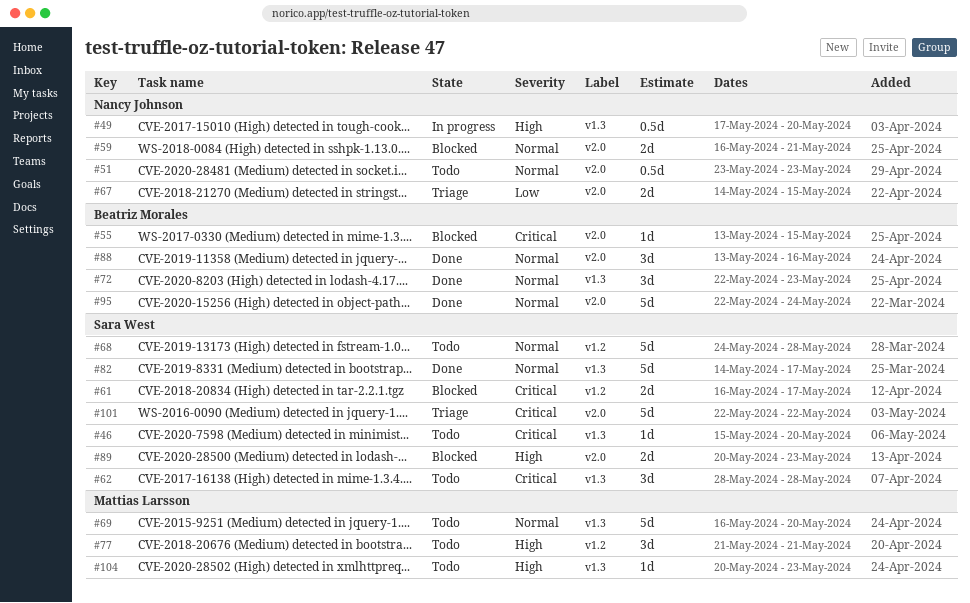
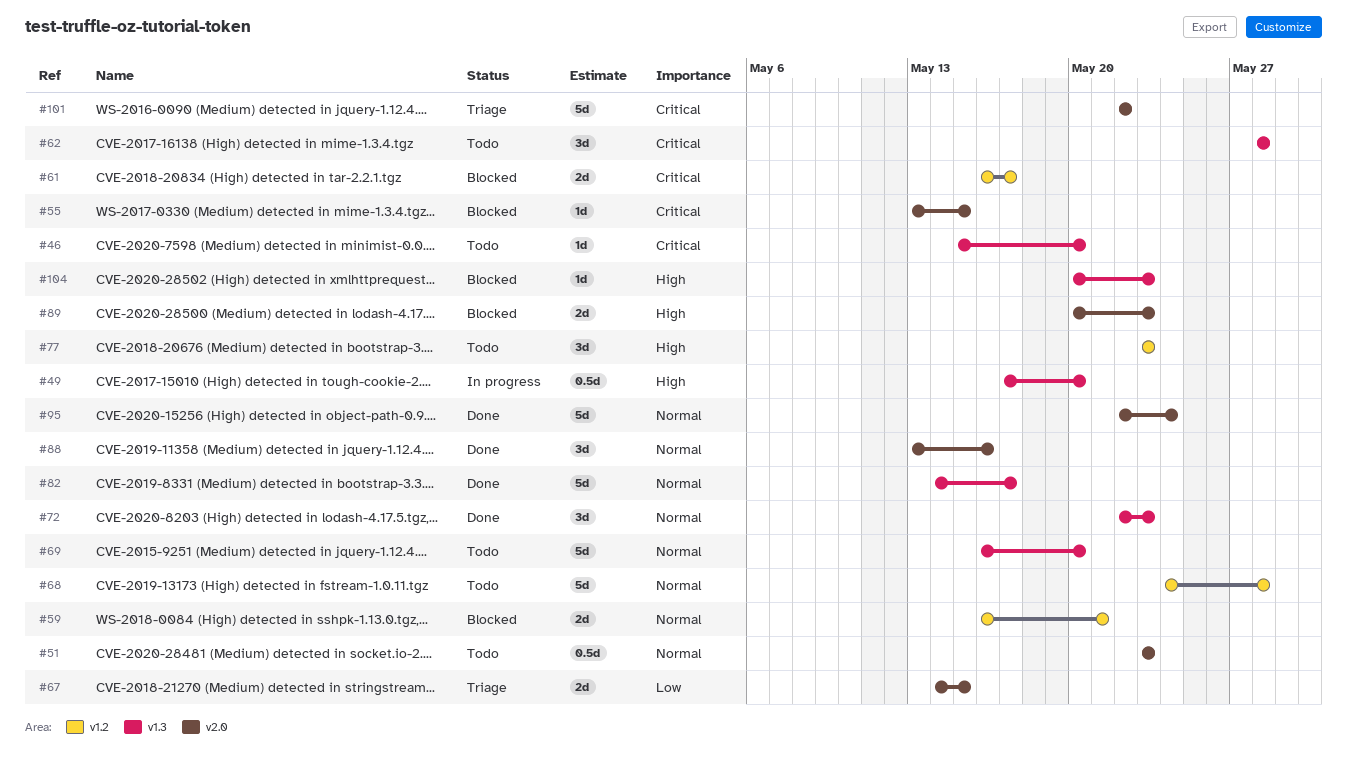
#59, label: v2.0 -> v1.2
#77, start: May 21 -> May 23
#77, due: May 21 -> May 23
#104, status: Todo -> Blocked

